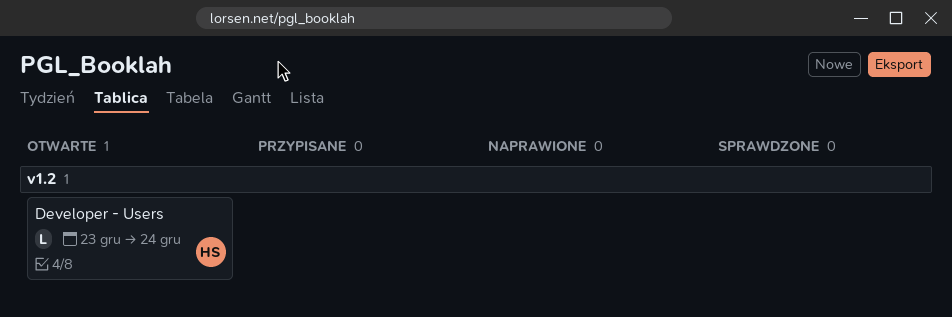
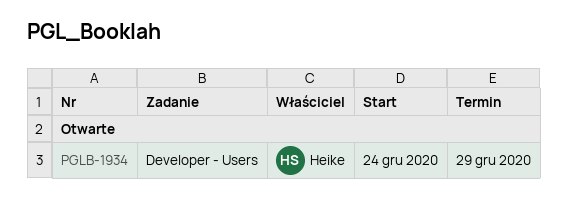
Developer - Users, start: Dec 23 -> Dec 24
Developer - Users, due: Dec 24 -> Dec 29

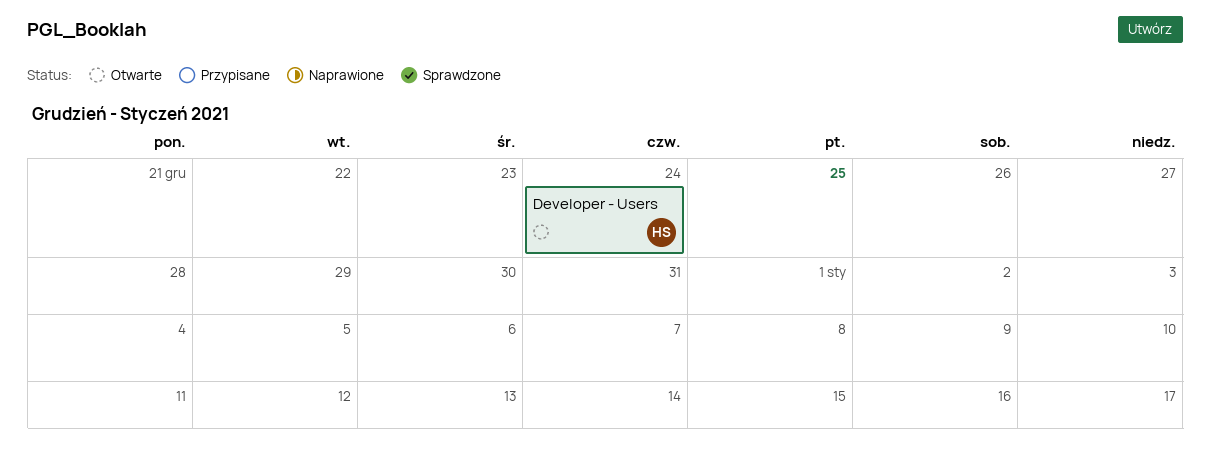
Developer - Users, due: Dec 29 -> Dec 24

